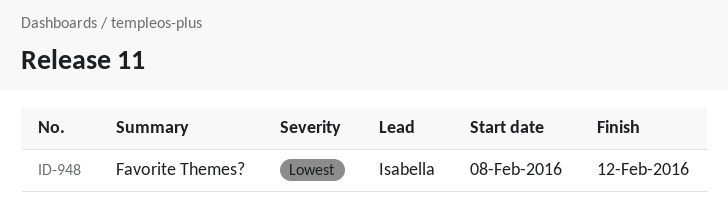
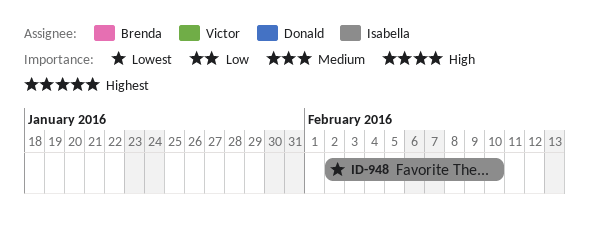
ID-948, start: Feb 8 -> Feb 2
ID-948, due: Feb 12 -> Feb 10

